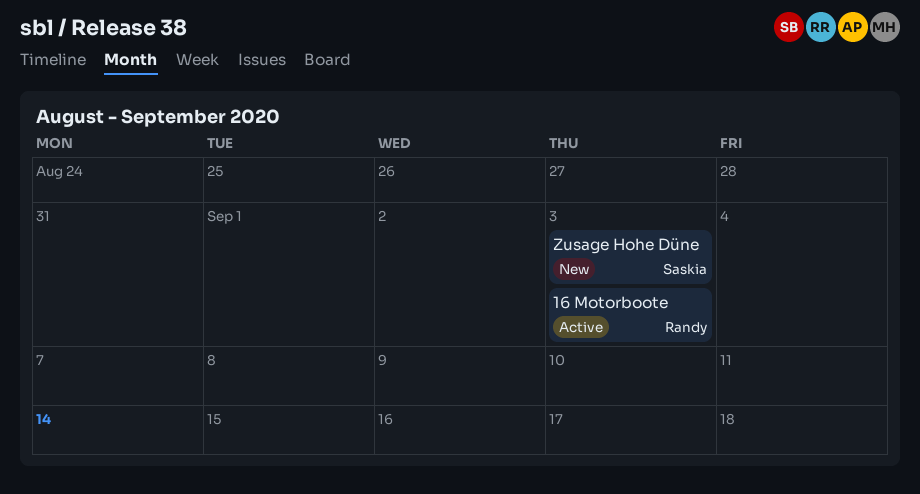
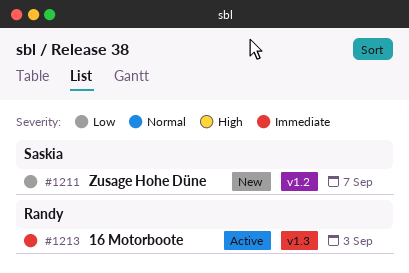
Zusage Hohe Düne, due: Sep 3 -> Sep 7

